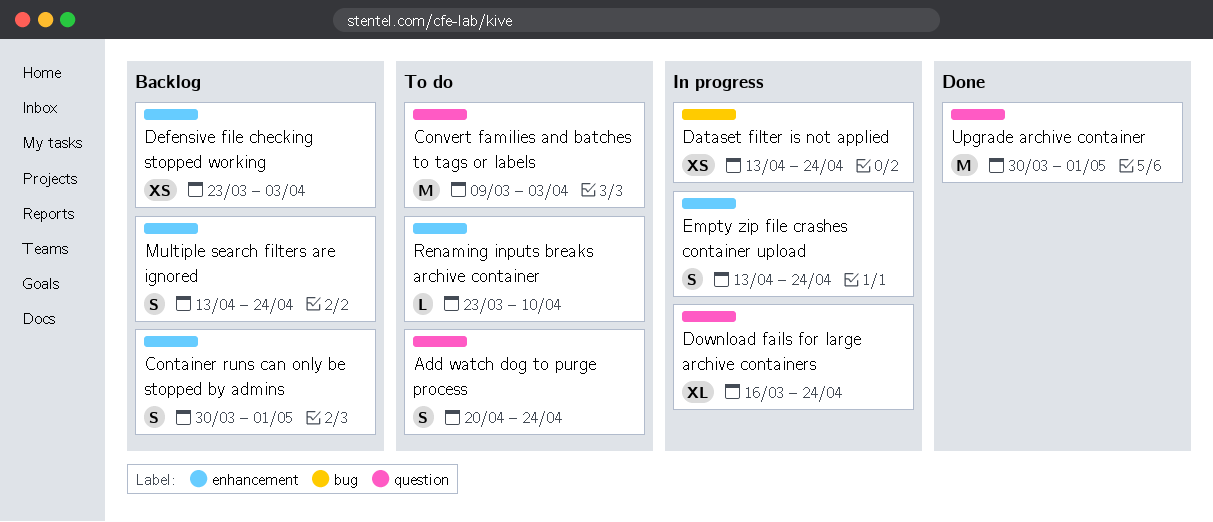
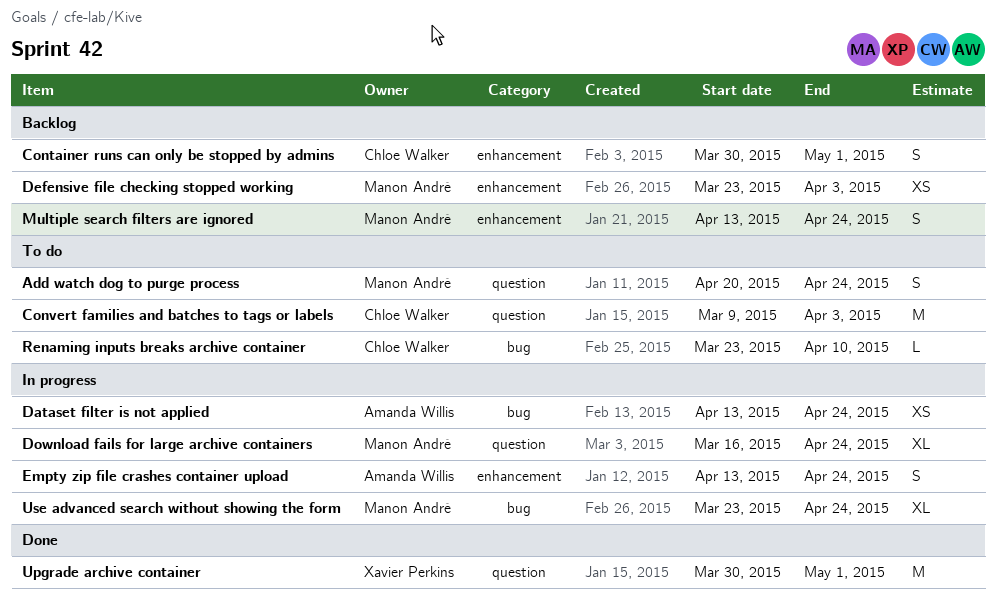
Renaming inputs breaks archive container, label: enhancement -> bug
Use advanced search without showing the form: none -> present

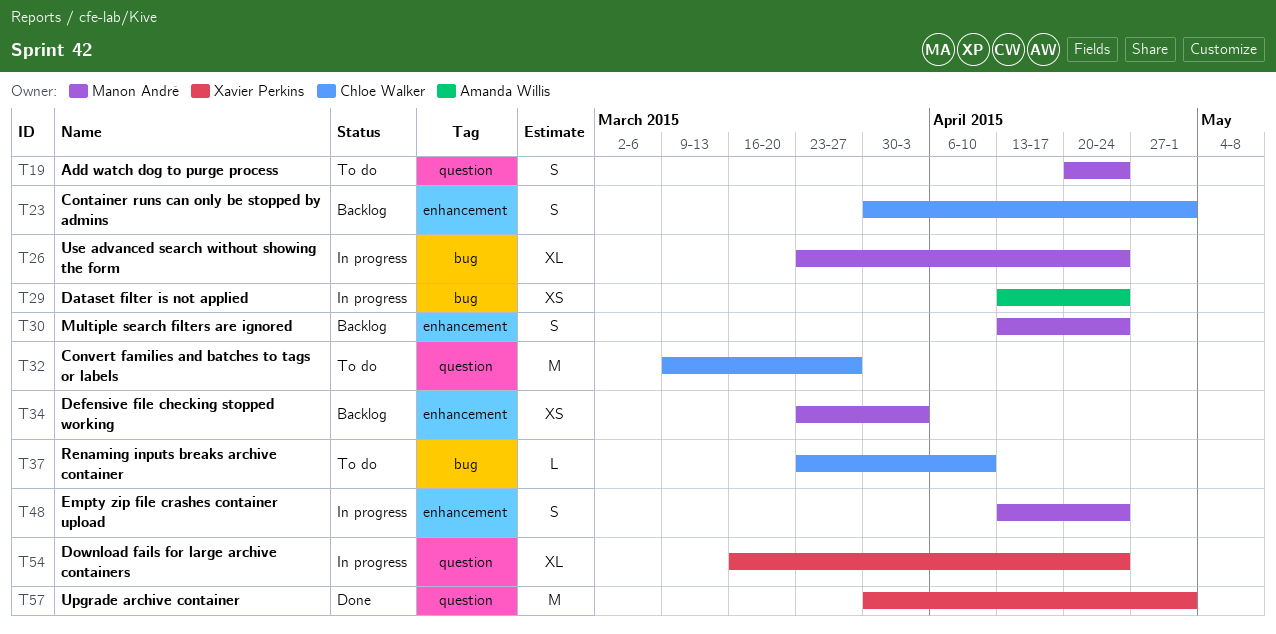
Convert families and batches to tags or labels, due: Apr 3 -> Mar 27
Download fails for large archive containers, owner: Manon André -> Xavier Perkins
Empty zip file crashes container upload, owner: Amanda Willis -> Manon André

